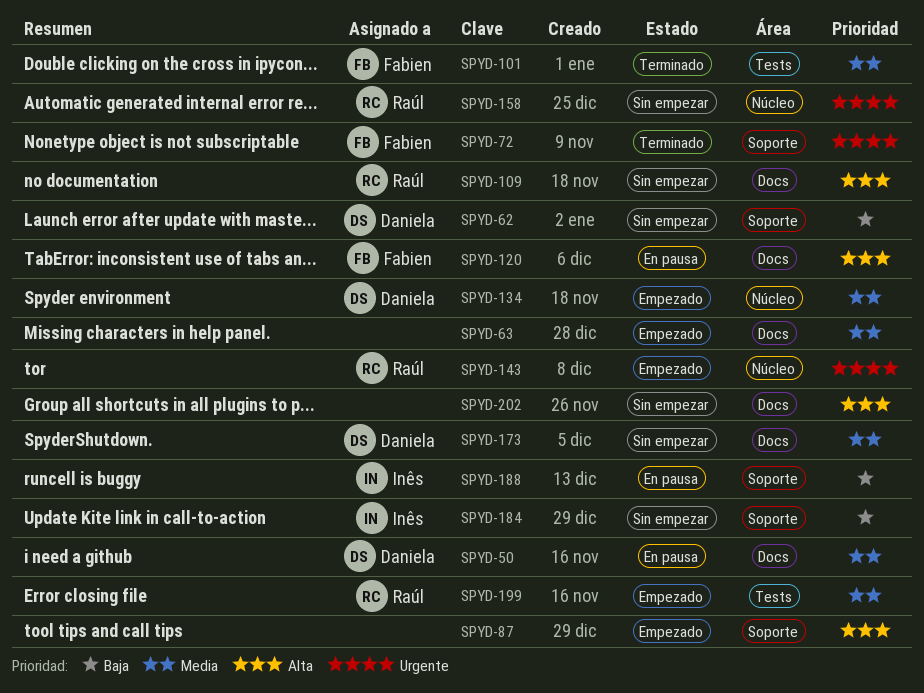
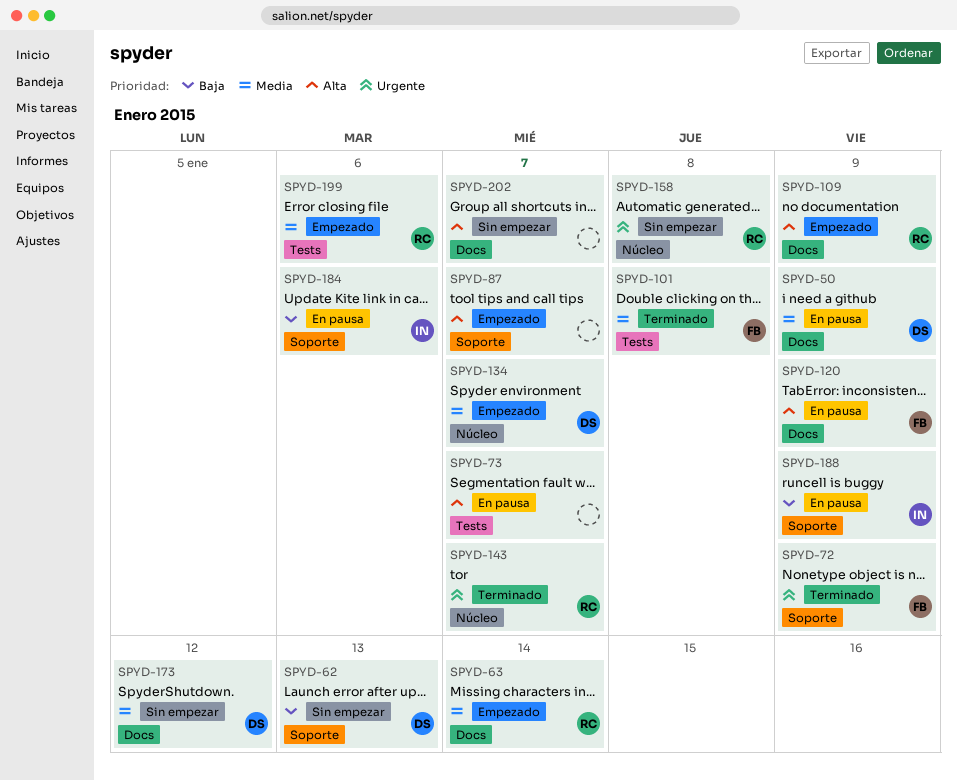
SPYD-63, owner: none -> Raúl
SPYD-73: none -> present
SPYD-109, status: Sin empezar -> Empezado
SPYD-143, status: Empezado -> Terminado
SPYD-184, status: Sin empezar -> En pausa

